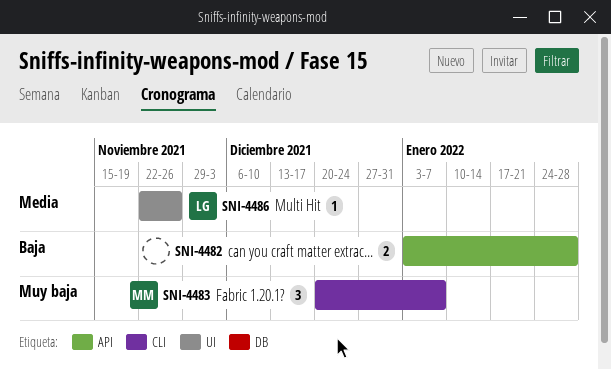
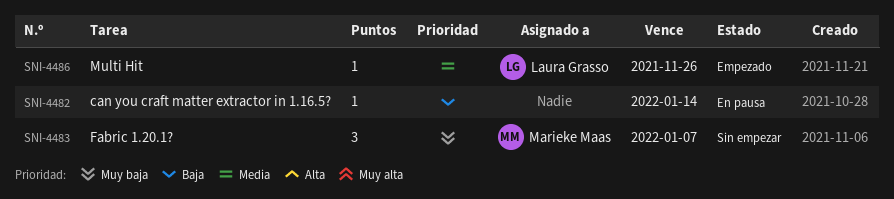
SNI-4482, estimate: 2 -> 1
SNI-4482, due: Jan 28 -> Jan 14

